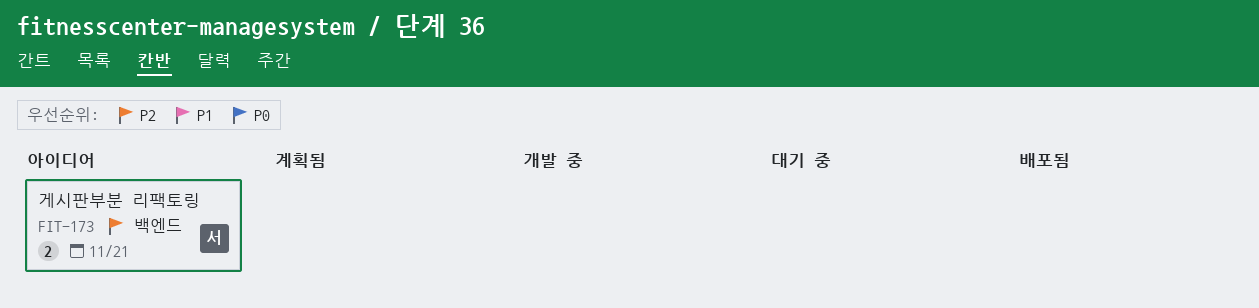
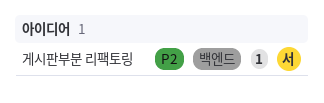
게시판부분 리팩토링, estimate: 2 -> 1

